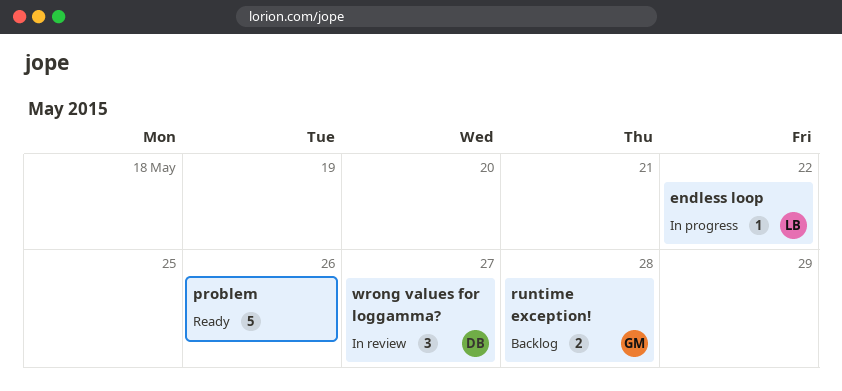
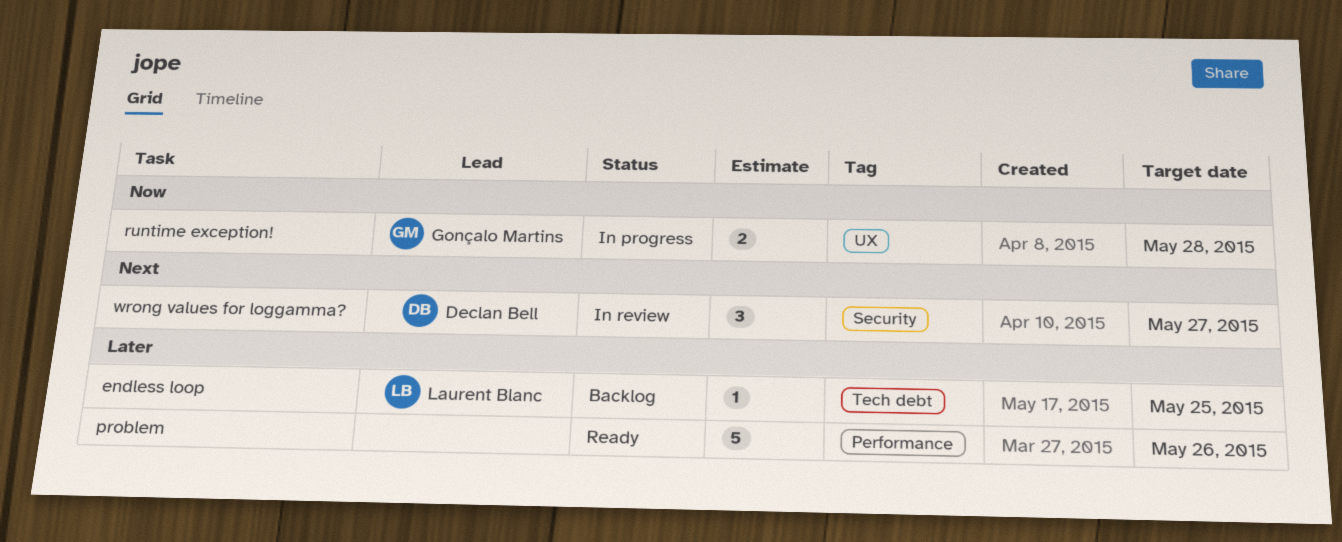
endless loop, status: In progress -> Backlog
endless loop, due: May 22 -> May 25
runtime exception!, status: Backlog -> In progress

